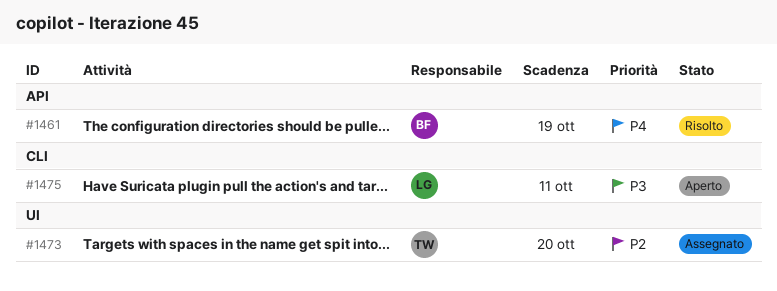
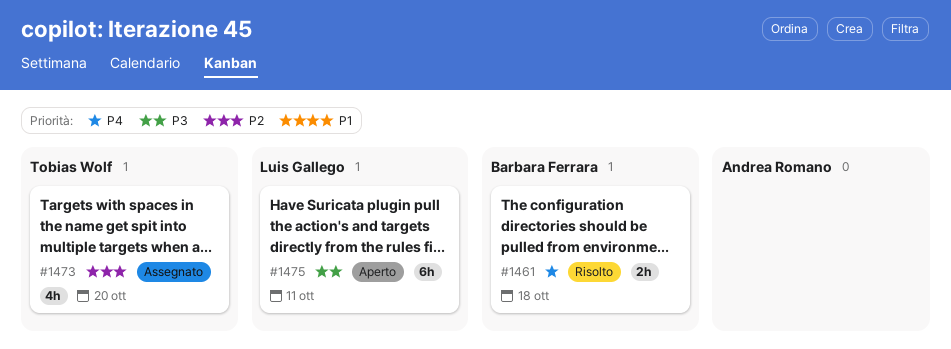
#1461, due: Oct 19 -> Oct 18

